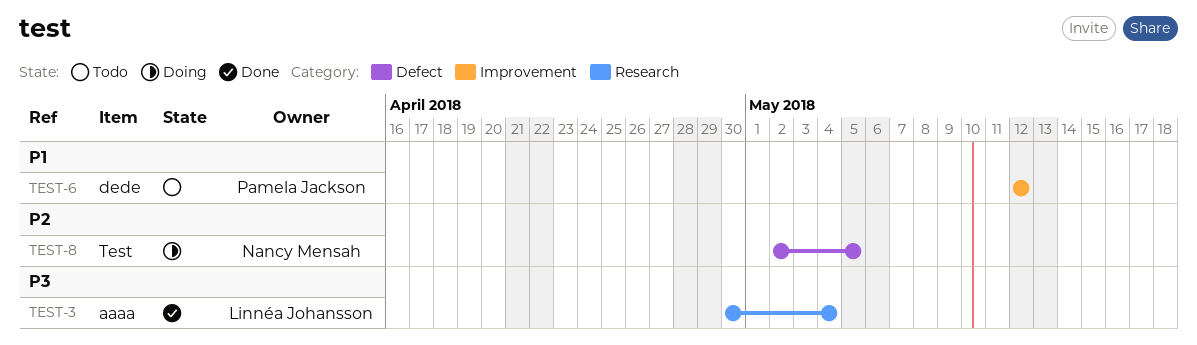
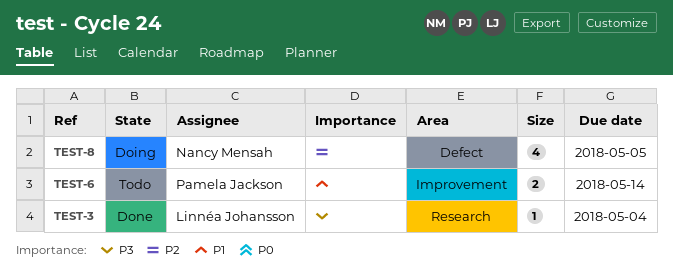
TEST-6, due: May 12 -> May 14

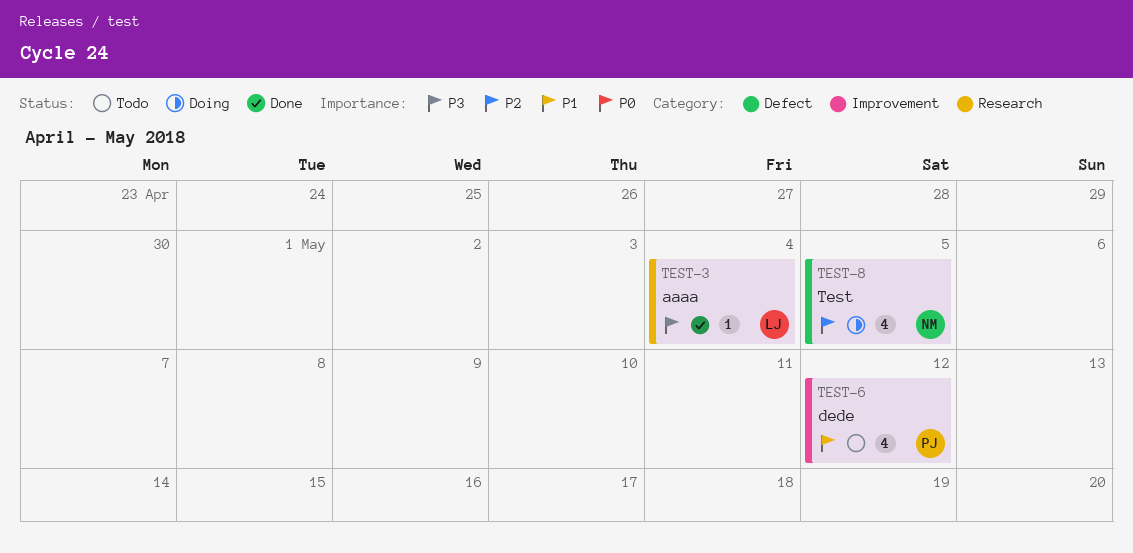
TEST-6, estimate: 2 -> 4
TEST-6, due: May 14 -> May 12

